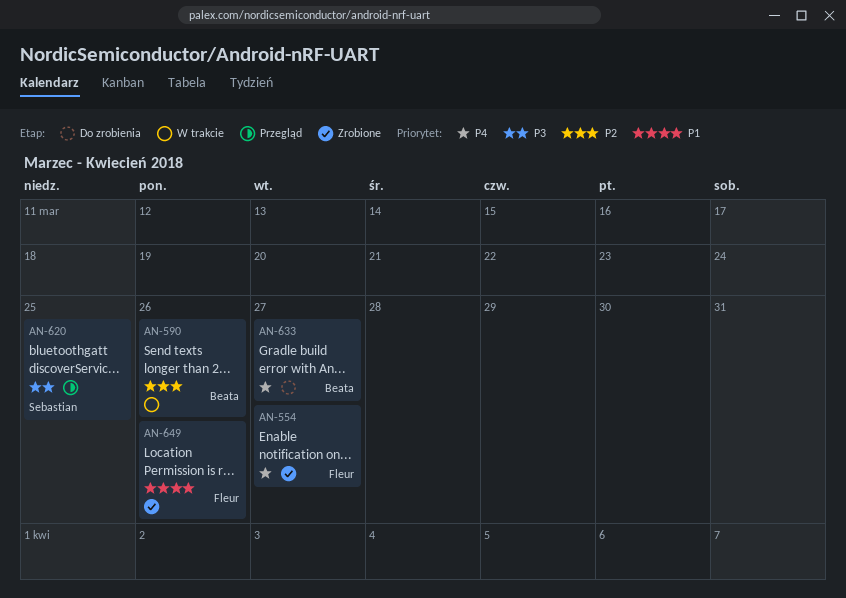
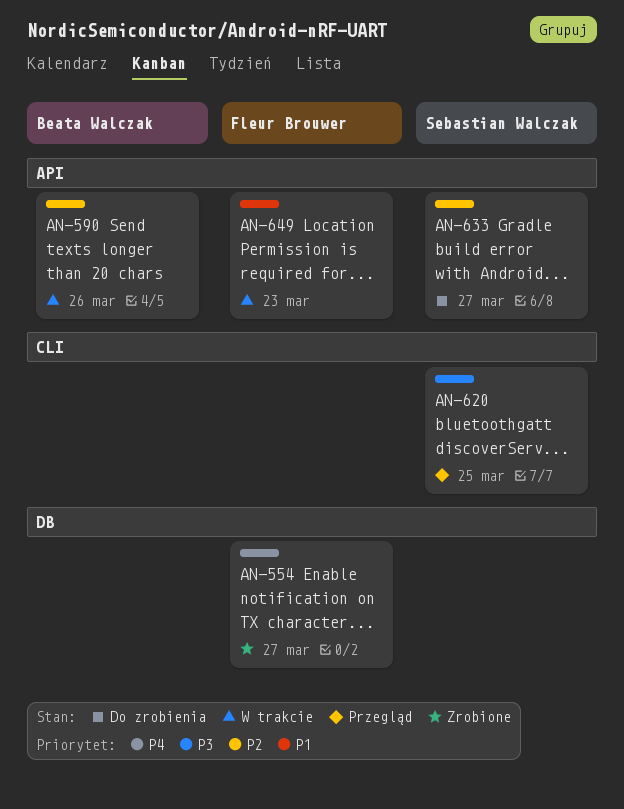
AN-633, owner: Beata Walczak -> Sebastian Walczak
AN-633, priority: P4 -> P2
AN-649, status: Zrobione -> W trakcie
AN-649, due: Mar 26 -> Mar 23

